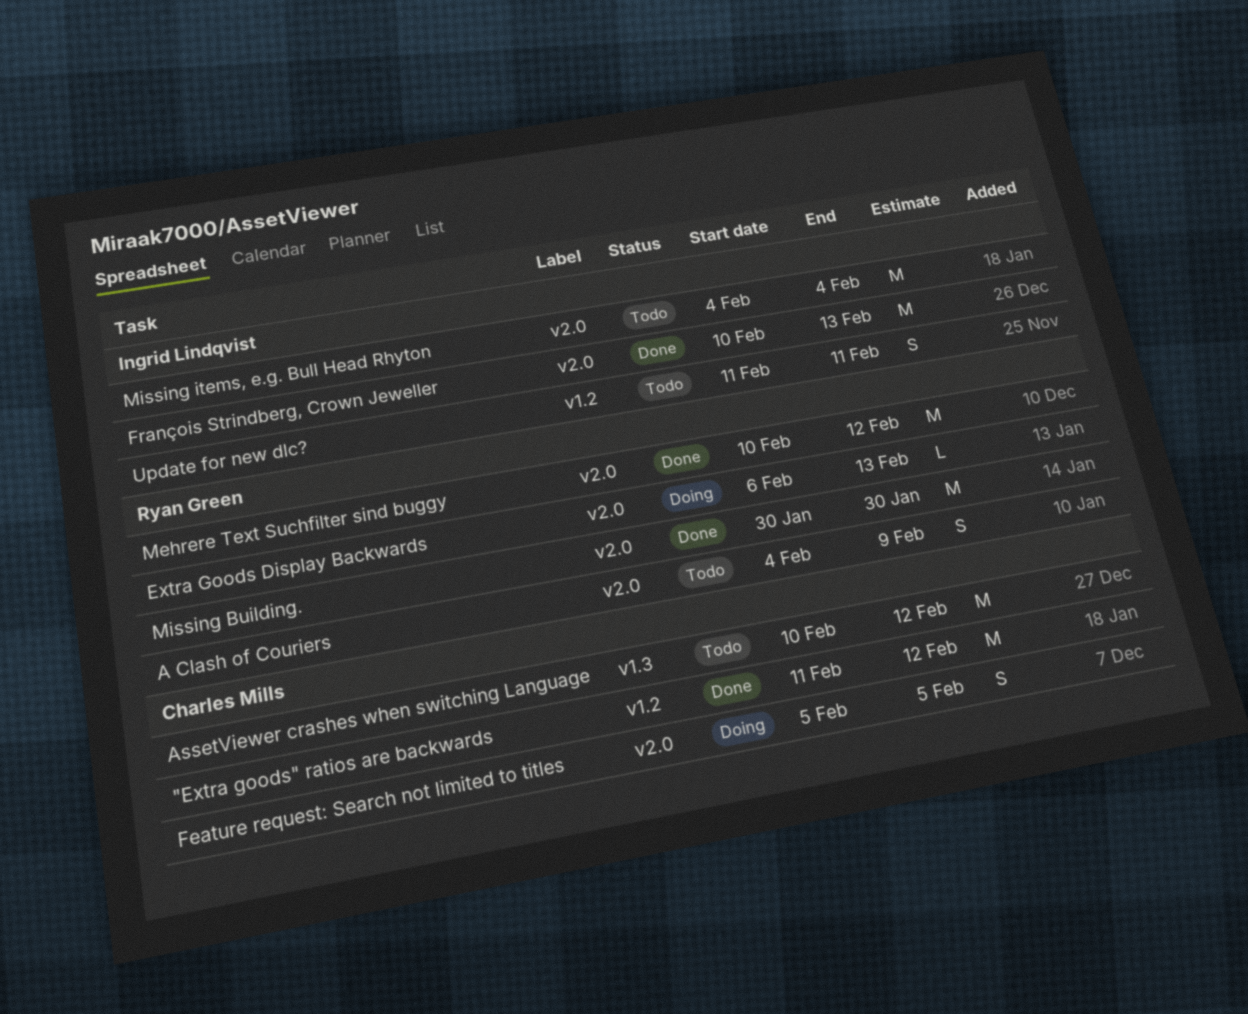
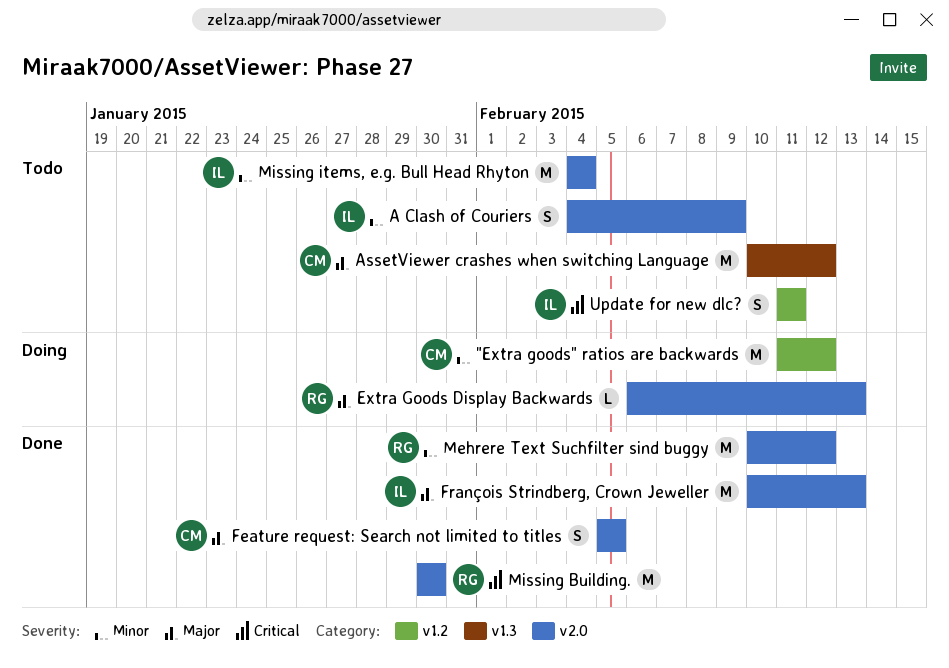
"Extra goods" ratios are backwards, status: Done -> Doing
A Clash of Couriers, owner: Ryan Green -> Ingrid Lindqvist
Feature request: Search not limited to titles, status: Doing -> Done

